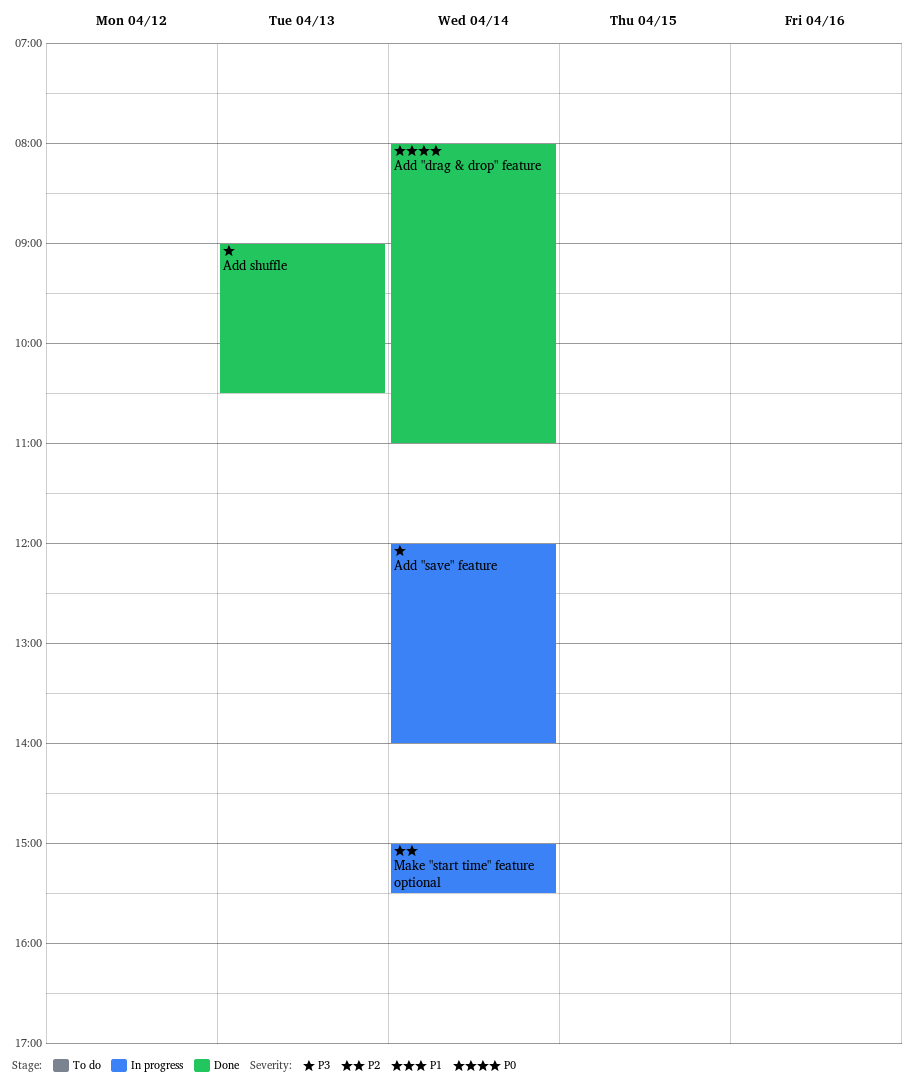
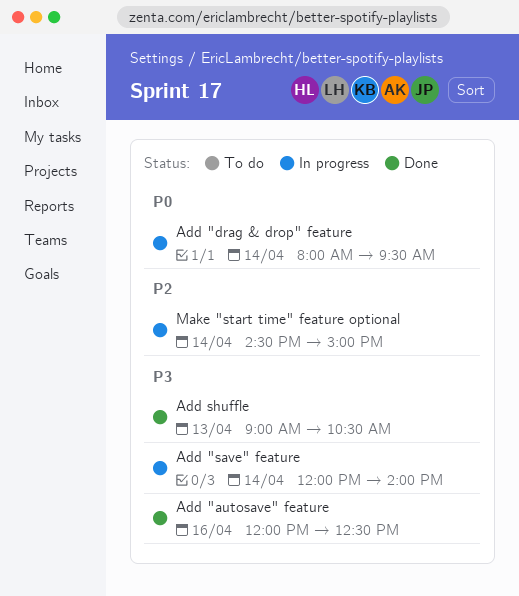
Add "autosave" feature: none -> present
Add "drag & drop" feature, status: Done -> In progress
Add "drag & drop" feature, ends: 11:00 -> 09:30
Make "start time" feature optional, begins: 15:00 -> 14:30
Make "start time" feature optional, ends: 15:30 -> 15:00

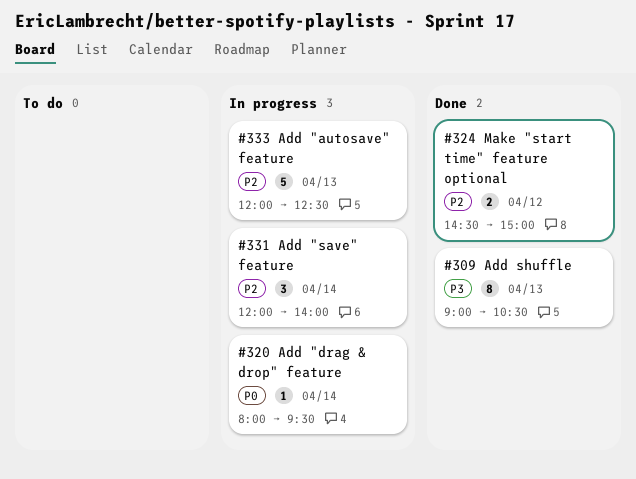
Add "autosave" feature, status: Done -> In progress
Add "autosave" feature, priority: P3 -> P2
Add "autosave" feature, day: Apr 16 -> Apr 13
Add "save" feature, priority: P3 -> P2
Make "start time" feature optional, status: In progress -> Done
Make "start time" feature optional, day: Apr 14 -> Apr 12

